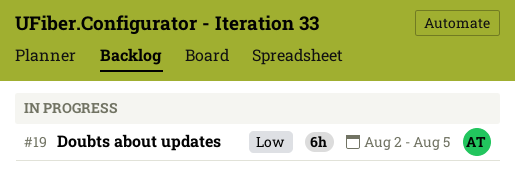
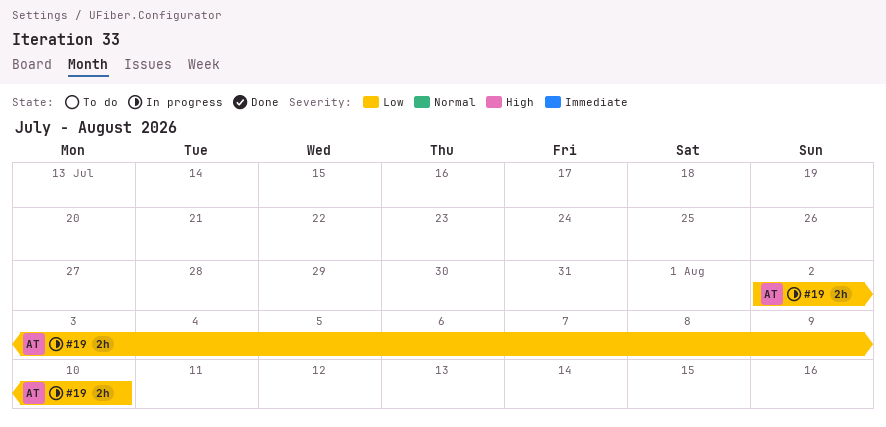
#19, estimate: 6h -> 2h
#19, due: Aug 5 -> Aug 10

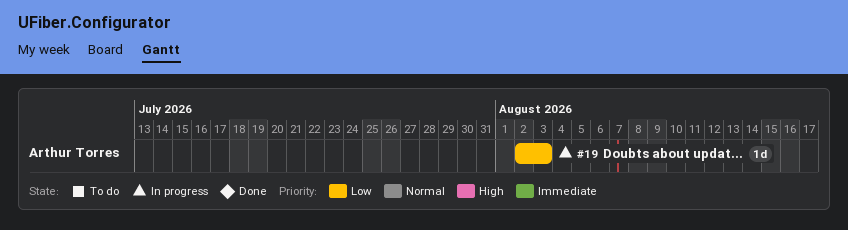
#19, estimate: 2h -> 1d
#19, due: Aug 10 -> Aug 3

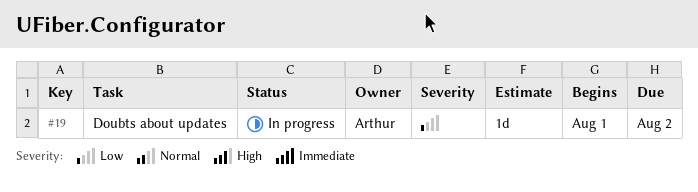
#19, start: Aug 2 -> Aug 1
#19, due: Aug 3 -> Aug 2

